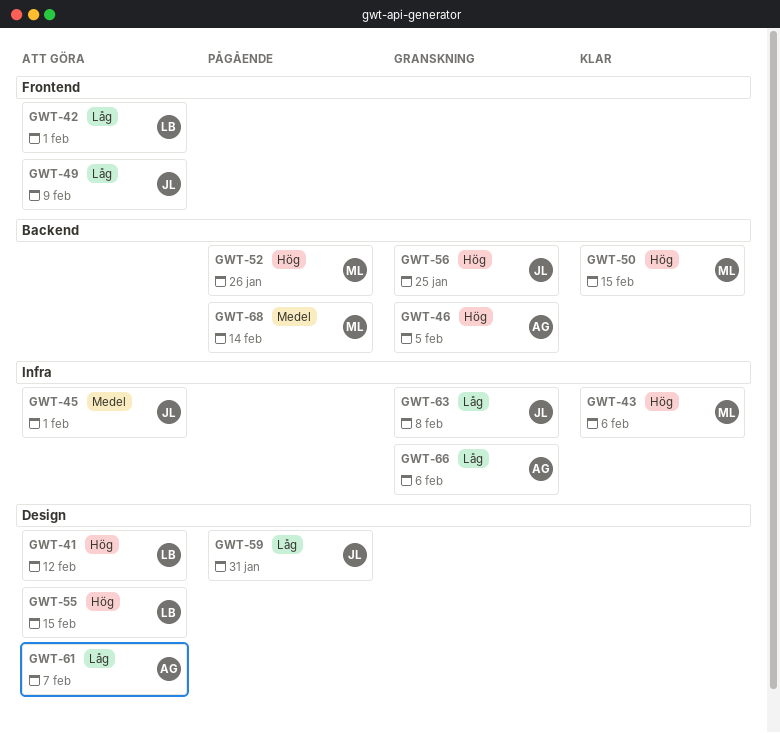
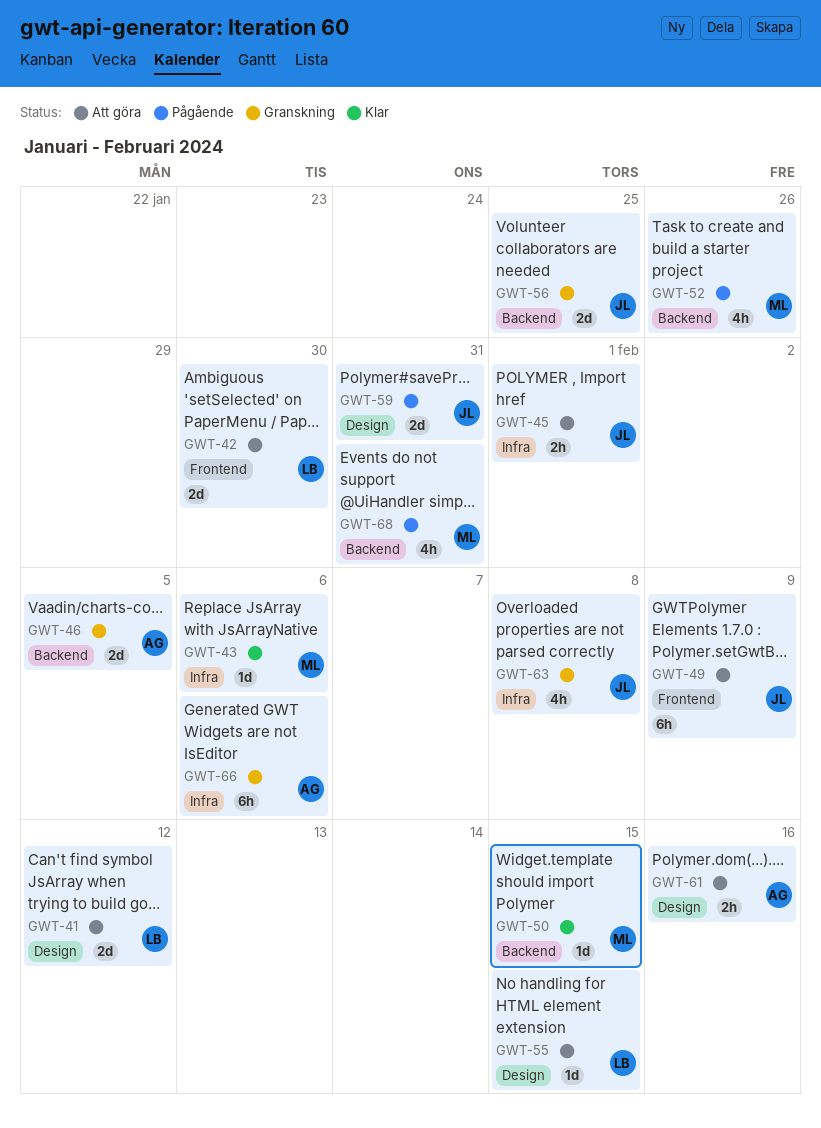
GWT-42, due: Feb 1 -> Jan 30
GWT-61, due: Feb 7 -> Feb 16
GWT-68, due: Feb 14 -> Jan 31

